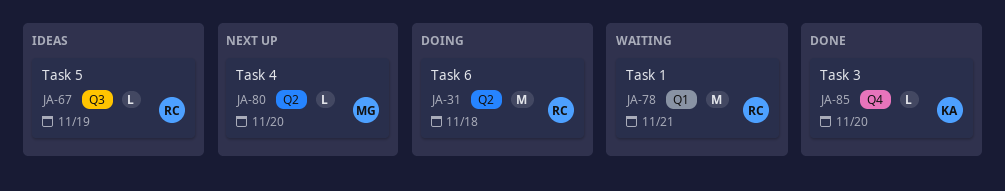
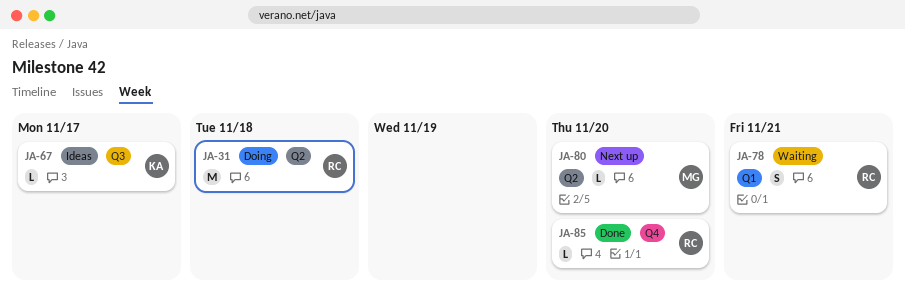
JA-67, owner: RC -> KA
JA-67, due: Nov 19 -> Nov 17
JA-78, estimate: M -> S
JA-85, owner: KA -> RC

